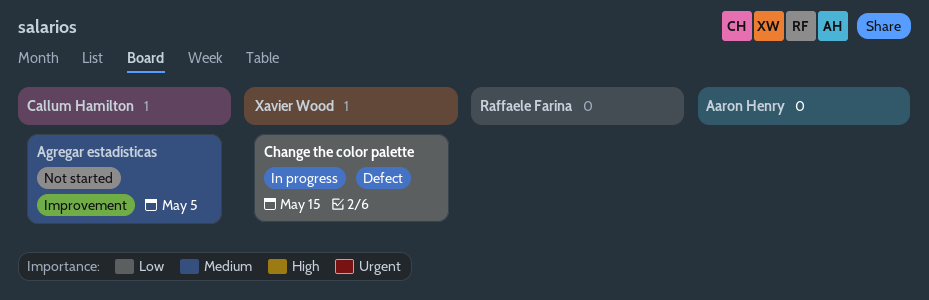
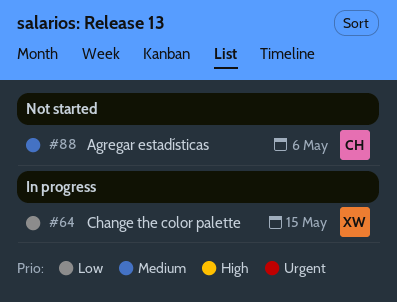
Agregar estadísticas, due: May 5 -> May 6

